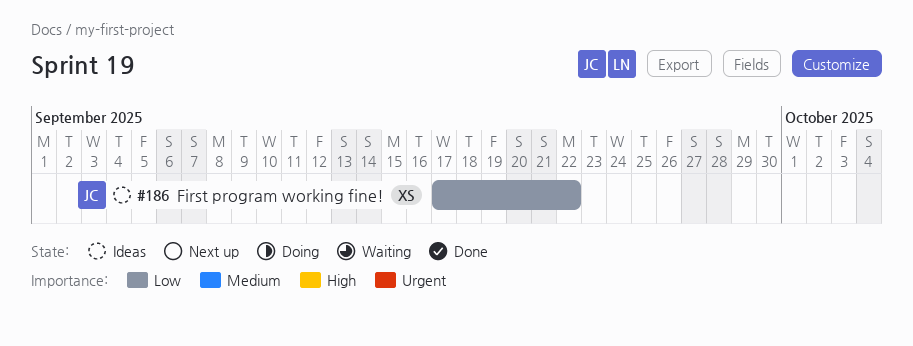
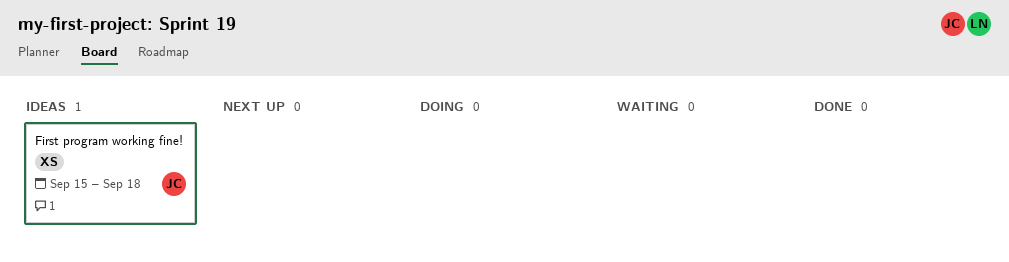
First program working fine!, start: Sep 17 -> Sep 15
First program working fine!, due: Sep 22 -> Sep 18

